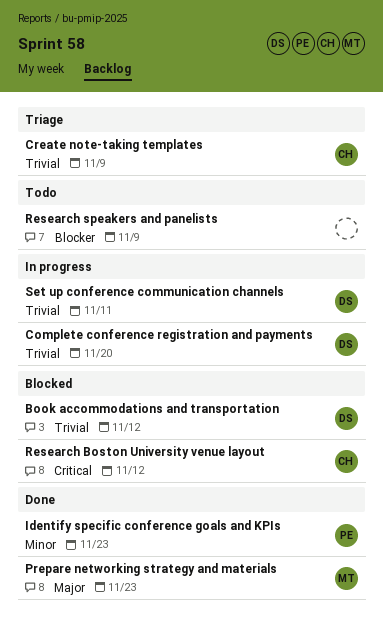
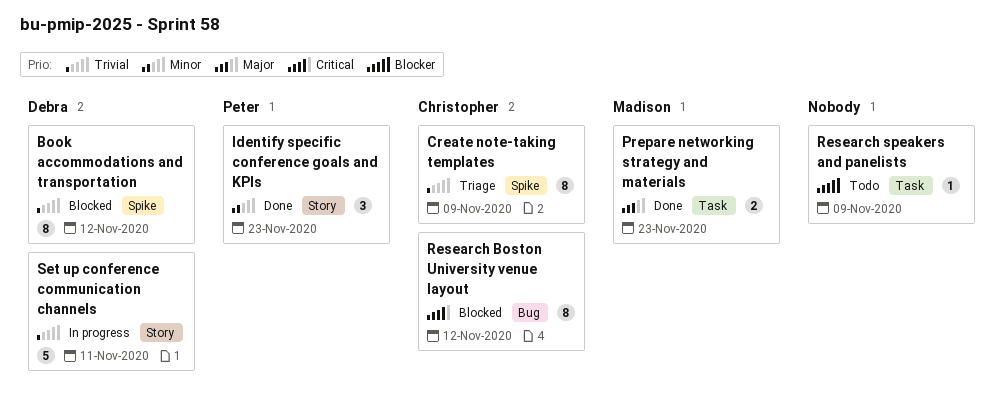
Complete conference registration and payments: present -> none

